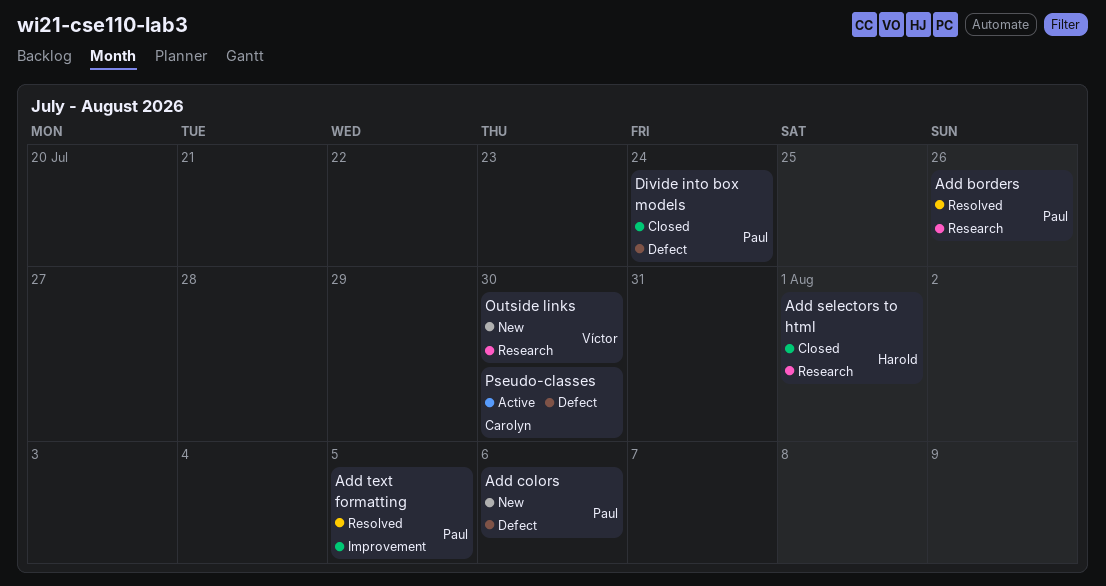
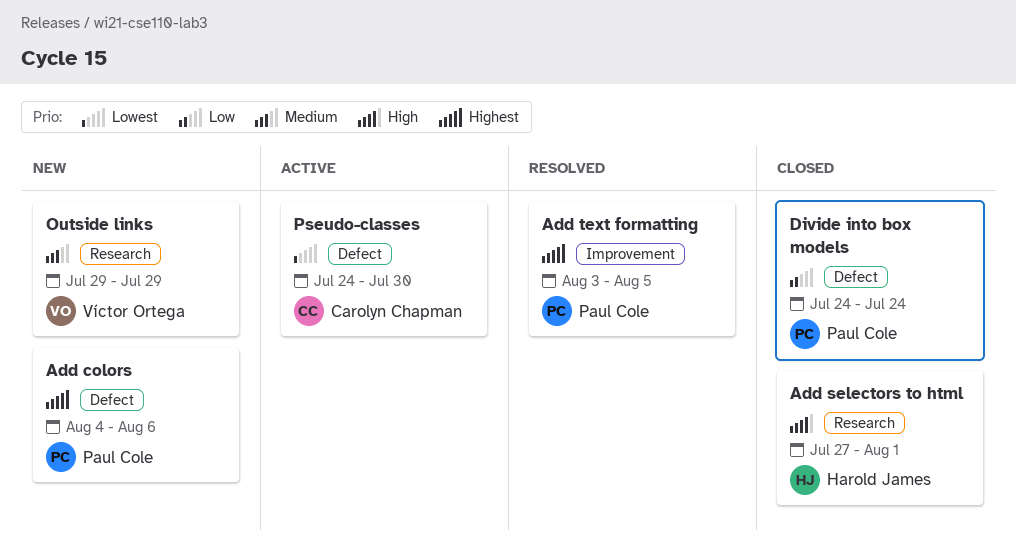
Add borders: present -> none
Outside links, due: Jul 30 -> Jul 29

